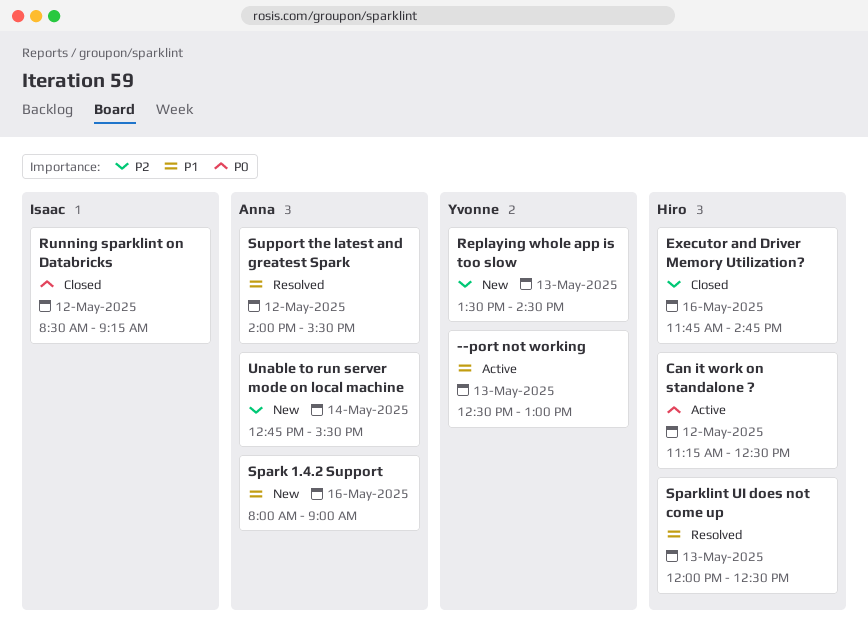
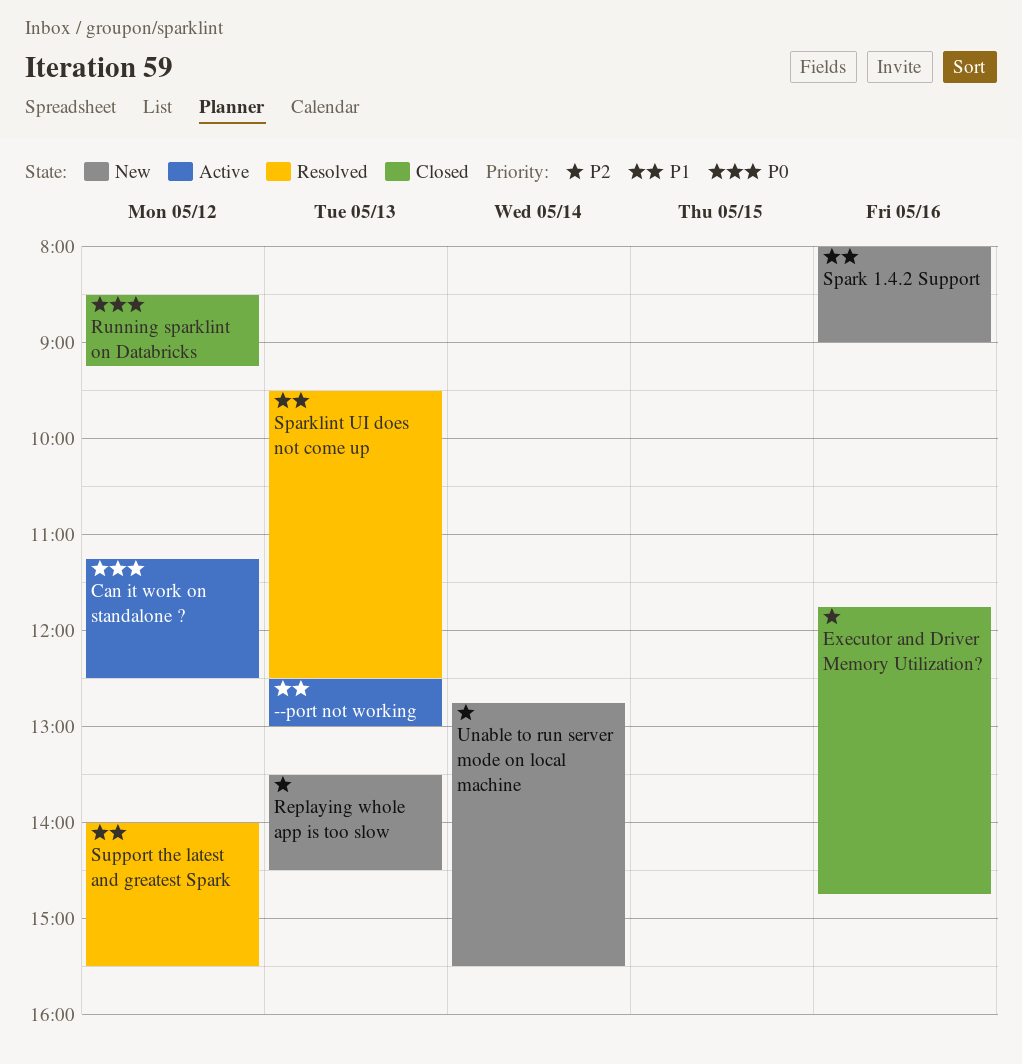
Sparklint UI does not come up, begins: 12:00 -> 09:30

